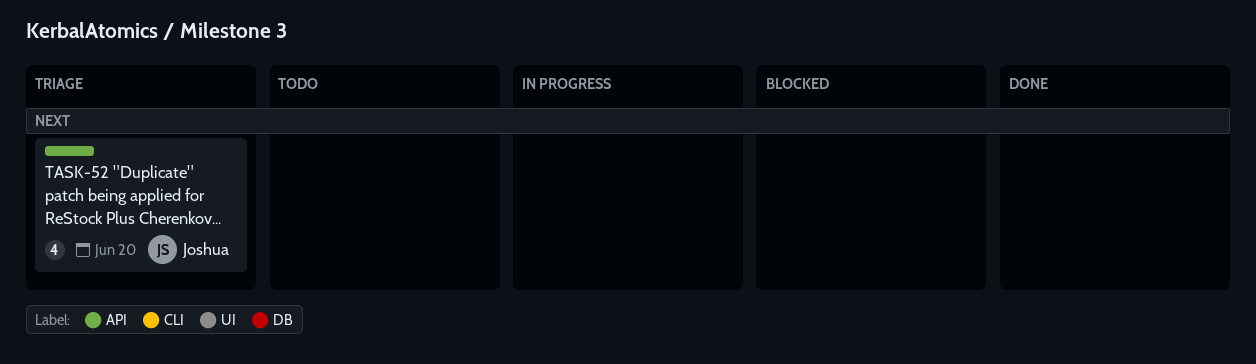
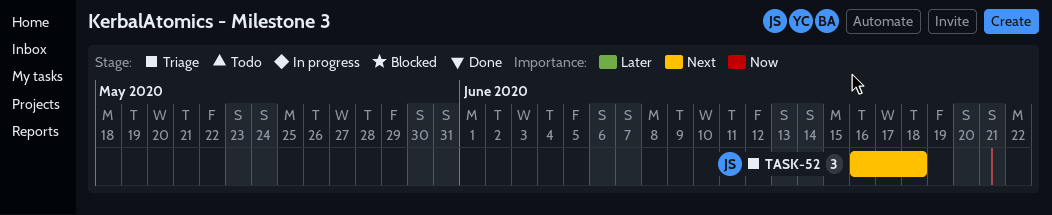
TASK-52, estimate: 4 -> 3
TASK-52, due: Jun 20 -> Jun 18

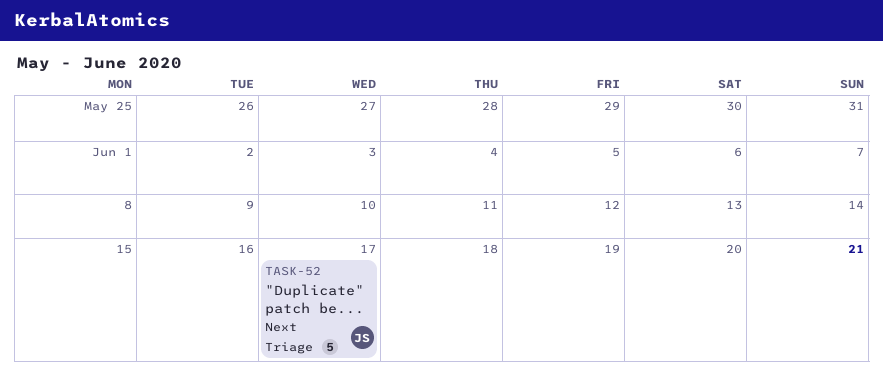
TASK-52, estimate: 3 -> 5
TASK-52, due: Jun 18 -> Jun 17

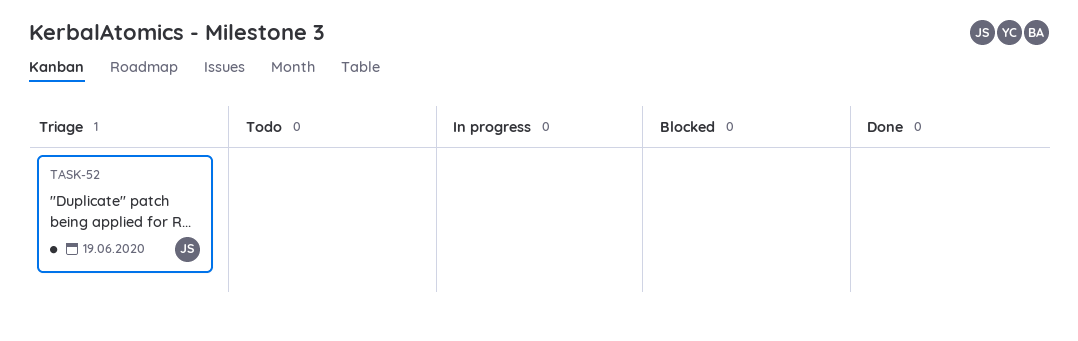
TASK-52, estimate: 5 -> 1
TASK-52, due: Jun 17 -> Jun 19

